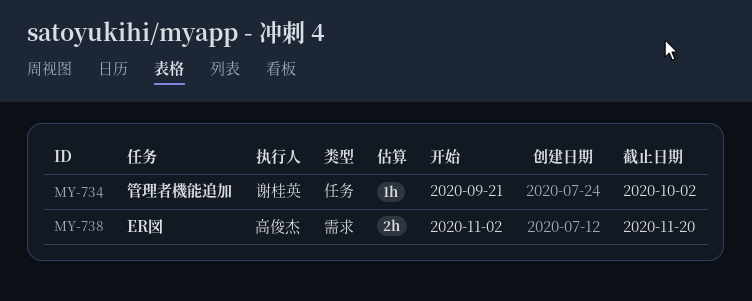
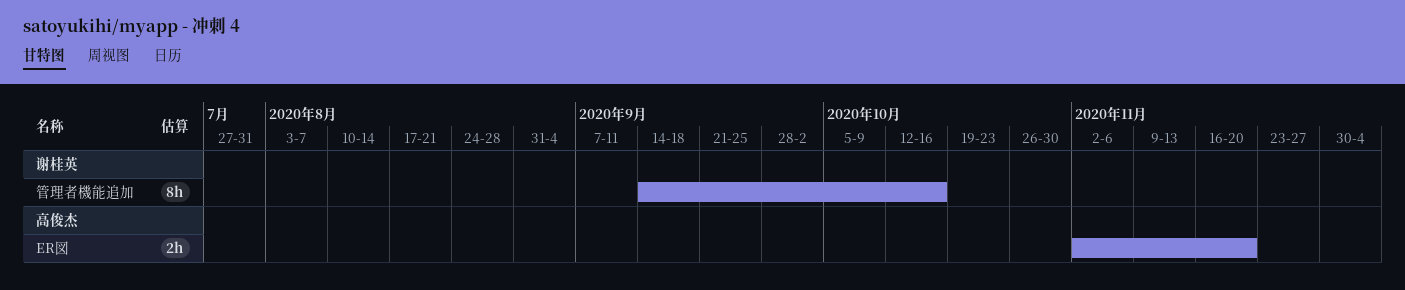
管理者機能追加, estimate: 1h -> 8h
管理者機能追加, start: Sep 21 -> Sep 14
管理者機能追加, due: Oct 2 -> Oct 16

